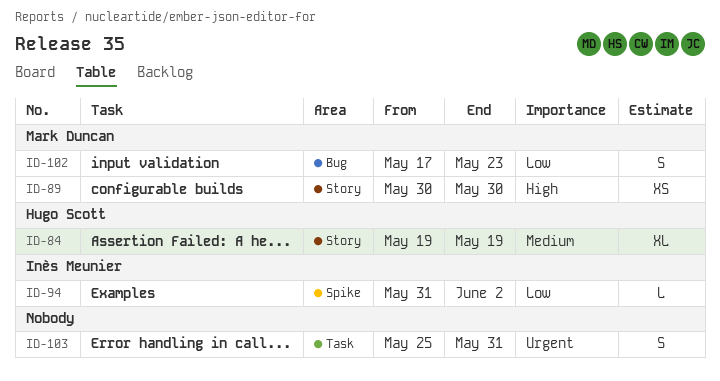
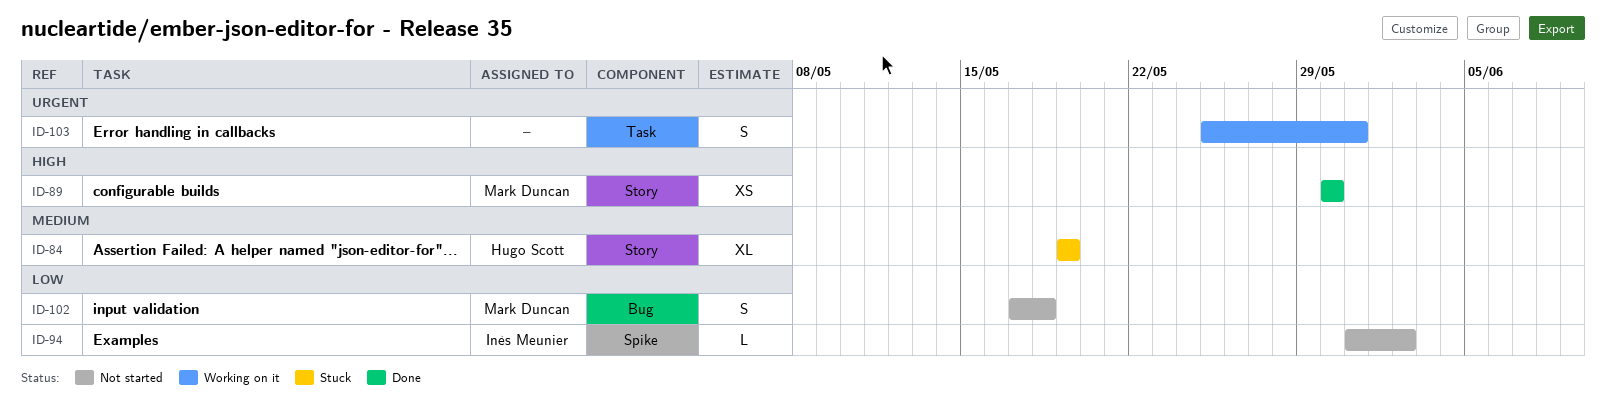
ID-102, due: May 23 -> May 18

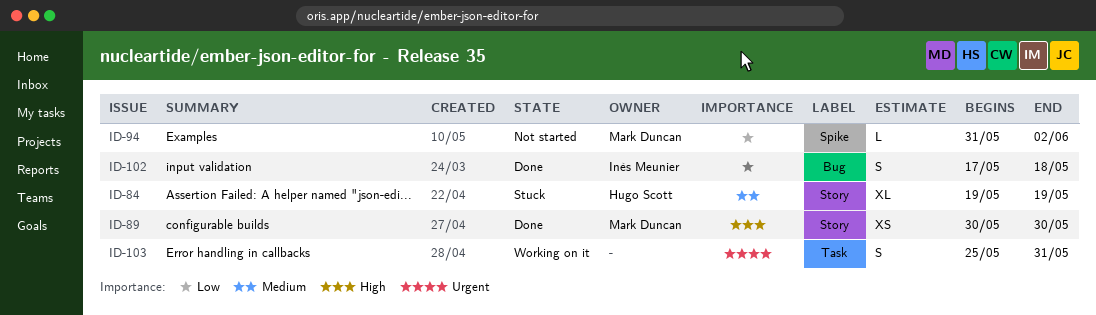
ID-94, owner: Inès Meunier -> Mark Duncan
ID-102, status: Not started -> Done
ID-102, owner: Mark Duncan -> Inès Meunier

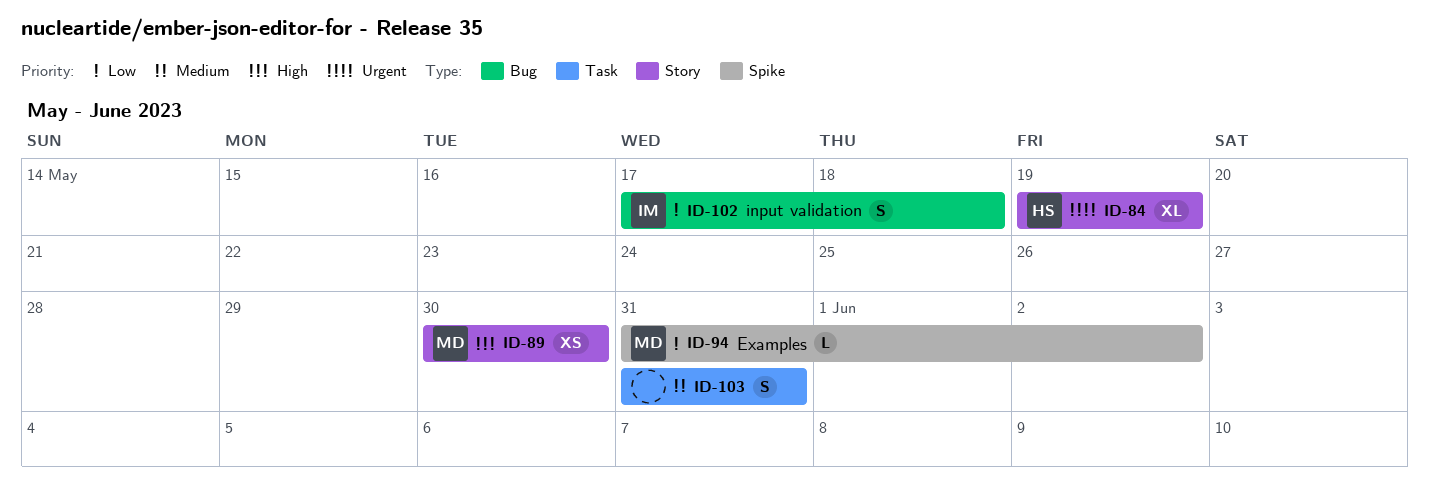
ID-84, priority: Medium -> Urgent
ID-103, priority: Urgent -> Medium
ID-103, start: May 25 -> May 31

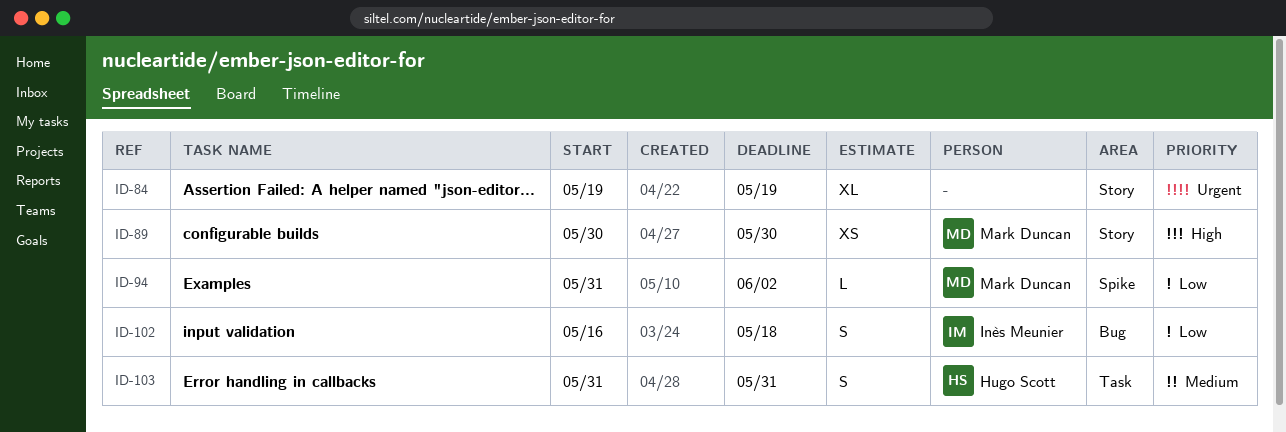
ID-84, owner: Hugo Scott -> none
ID-102, start: May 17 -> May 16
ID-103, owner: none -> Hugo Scott

